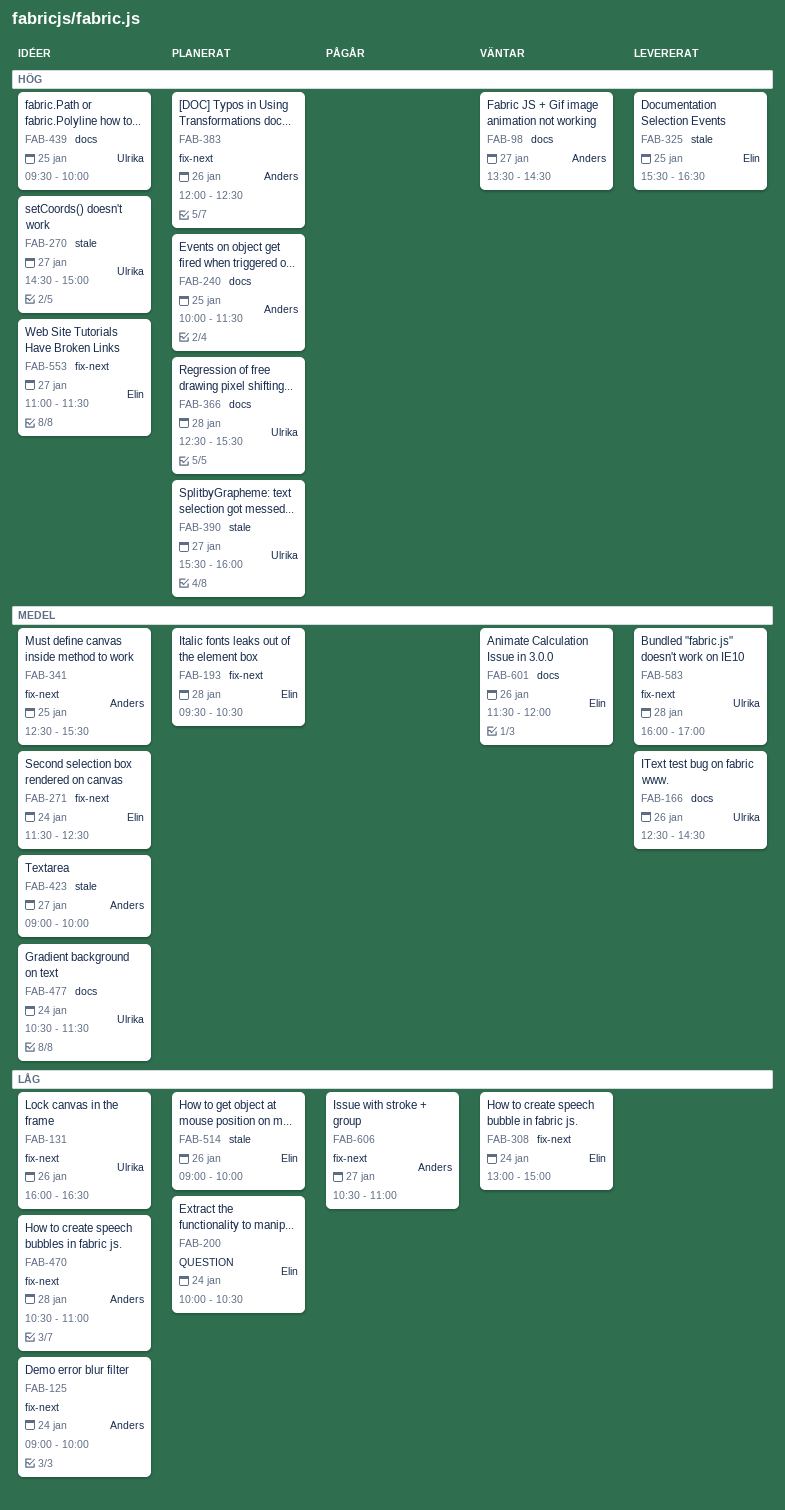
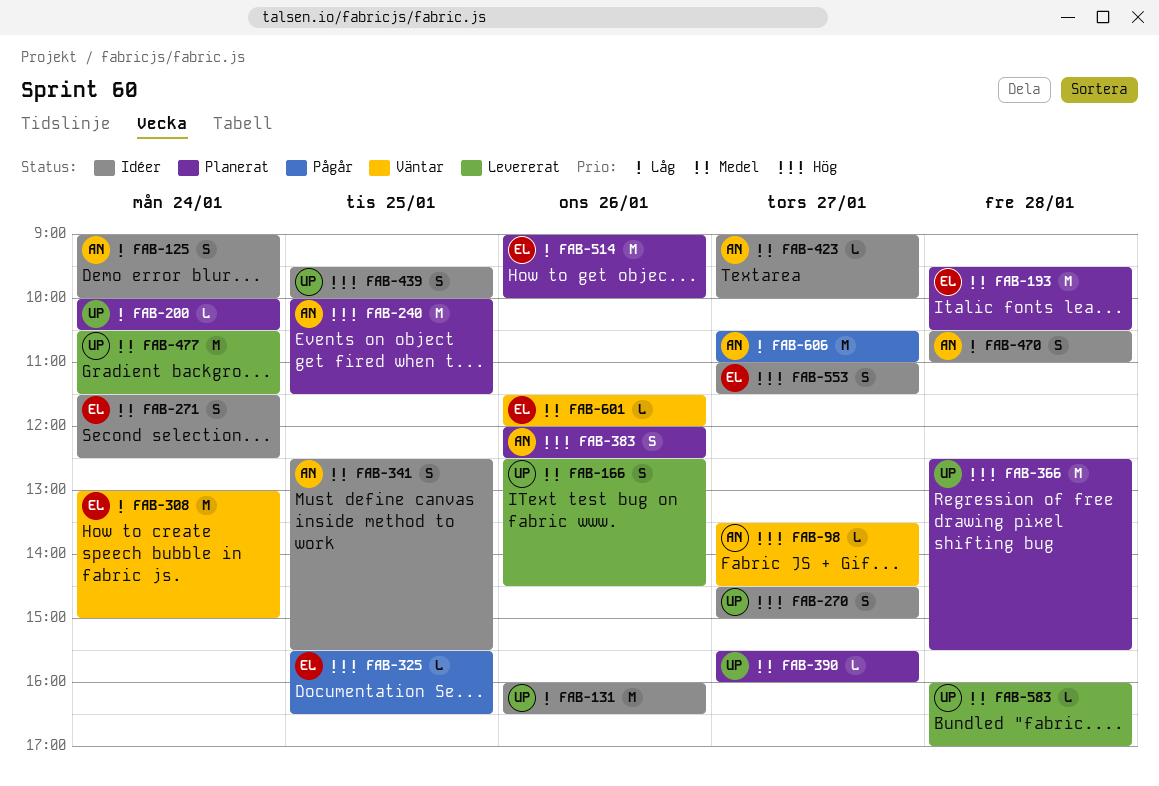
FAB-200, owner: Elin -> Ulrika
FAB-325, status: Levererat -> Pågår
FAB-390, priority: Hög -> Medel
FAB-477, status: Idéer -> Levererat

